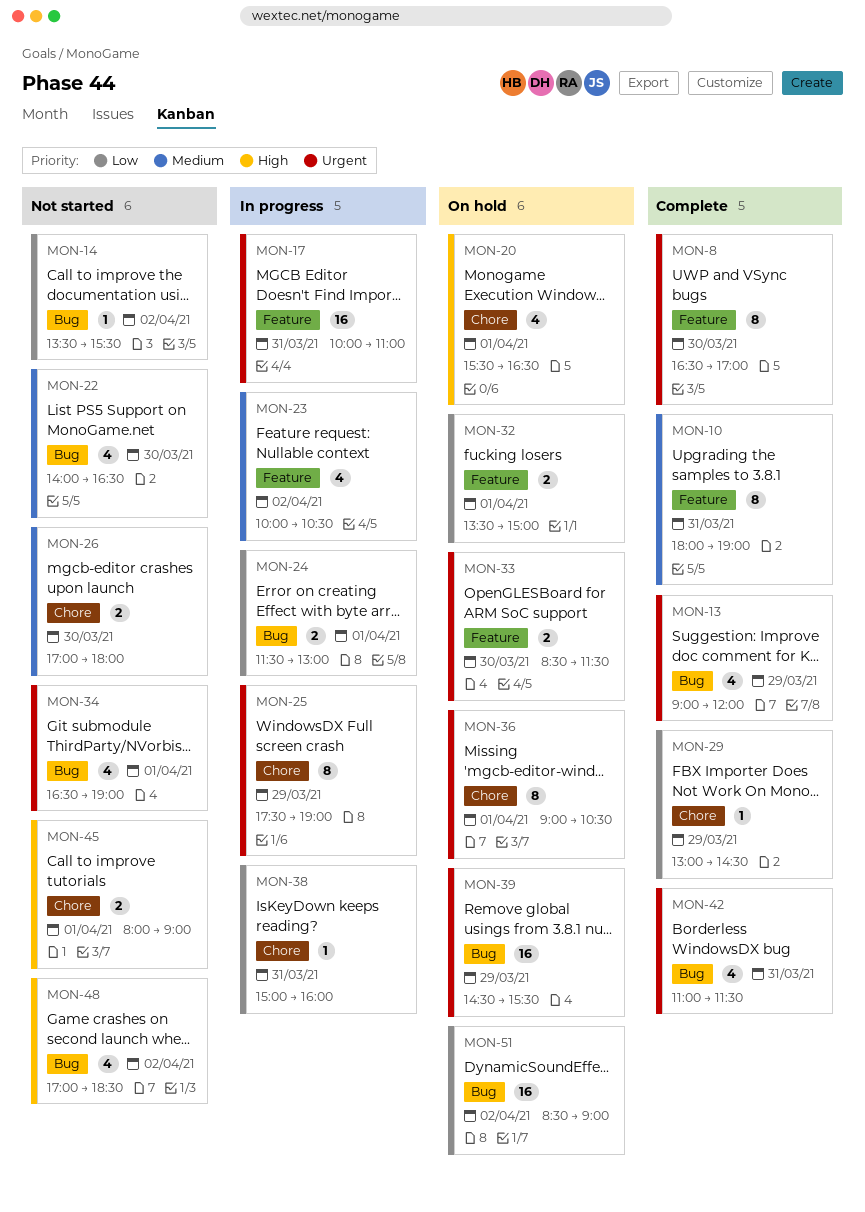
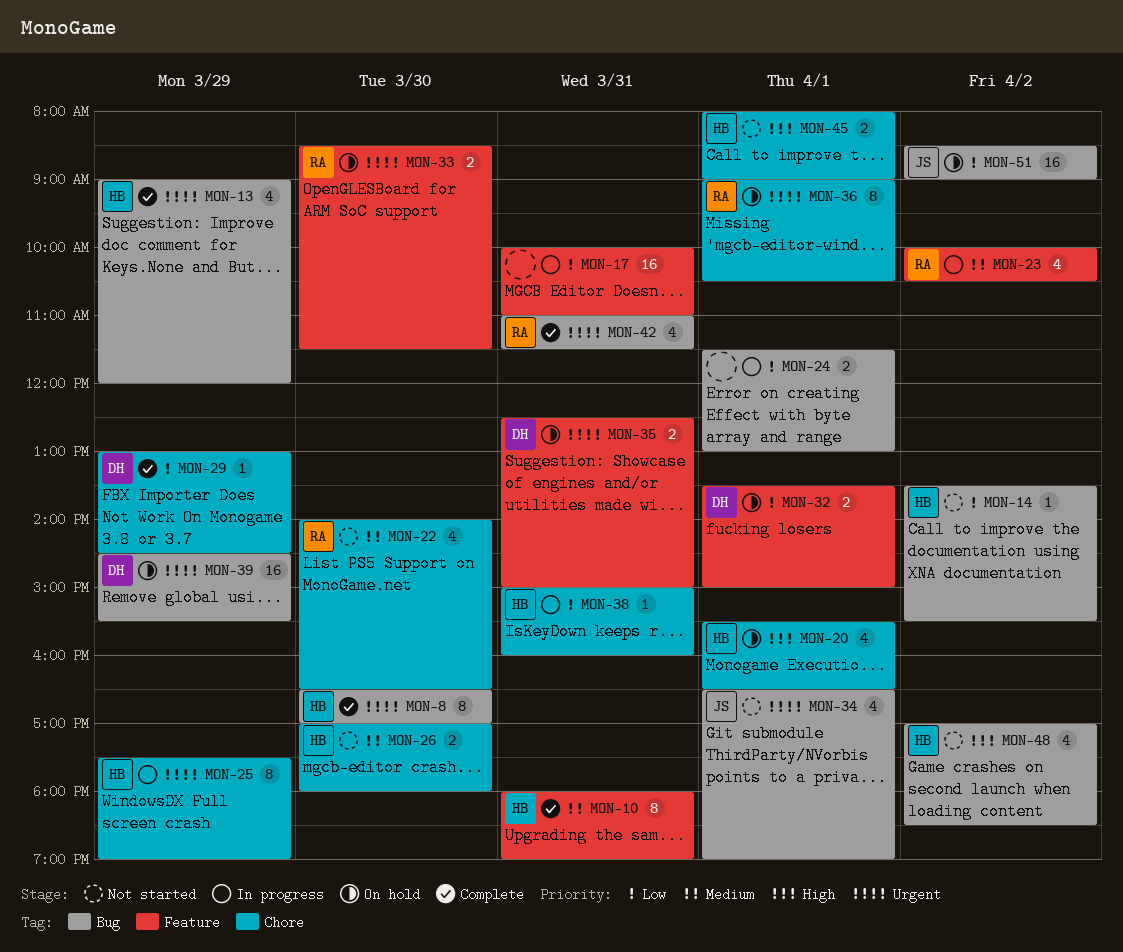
MON-8, label: Feature -> Bug
MON-17, priority: Urgent -> Low
MON-22, label: Bug -> Chore
MON-35: none -> present

